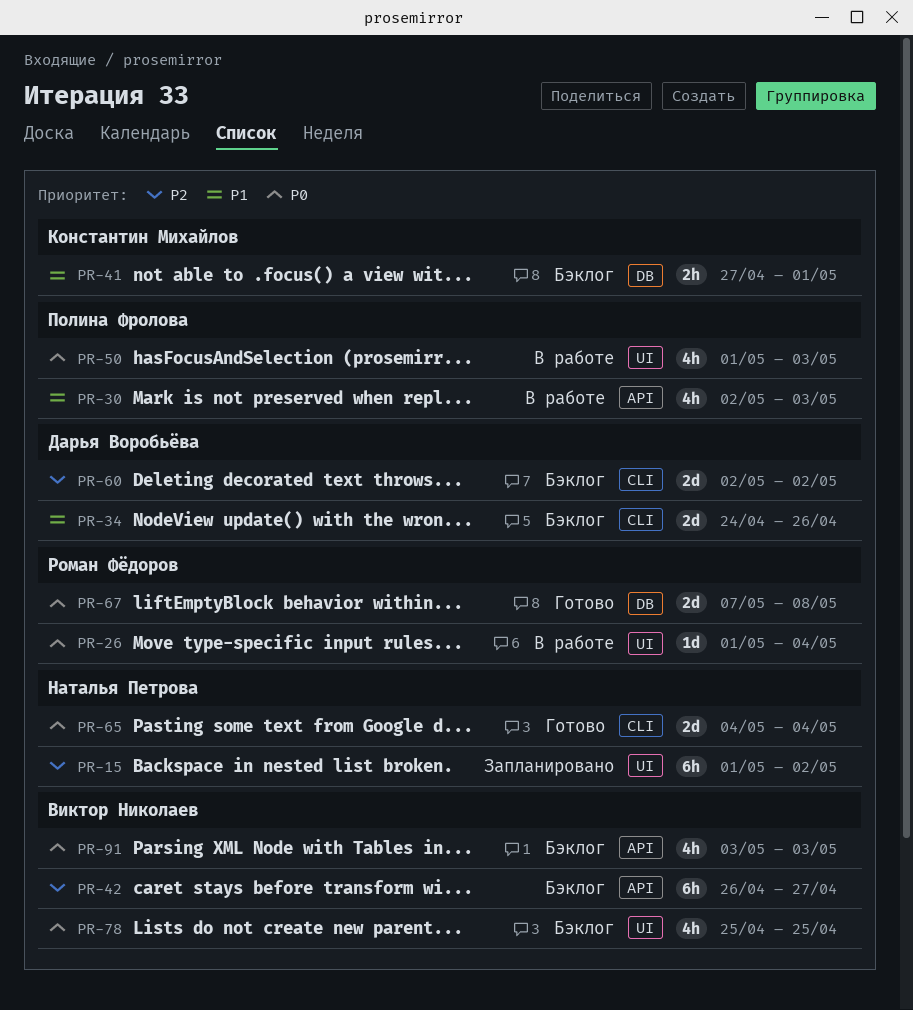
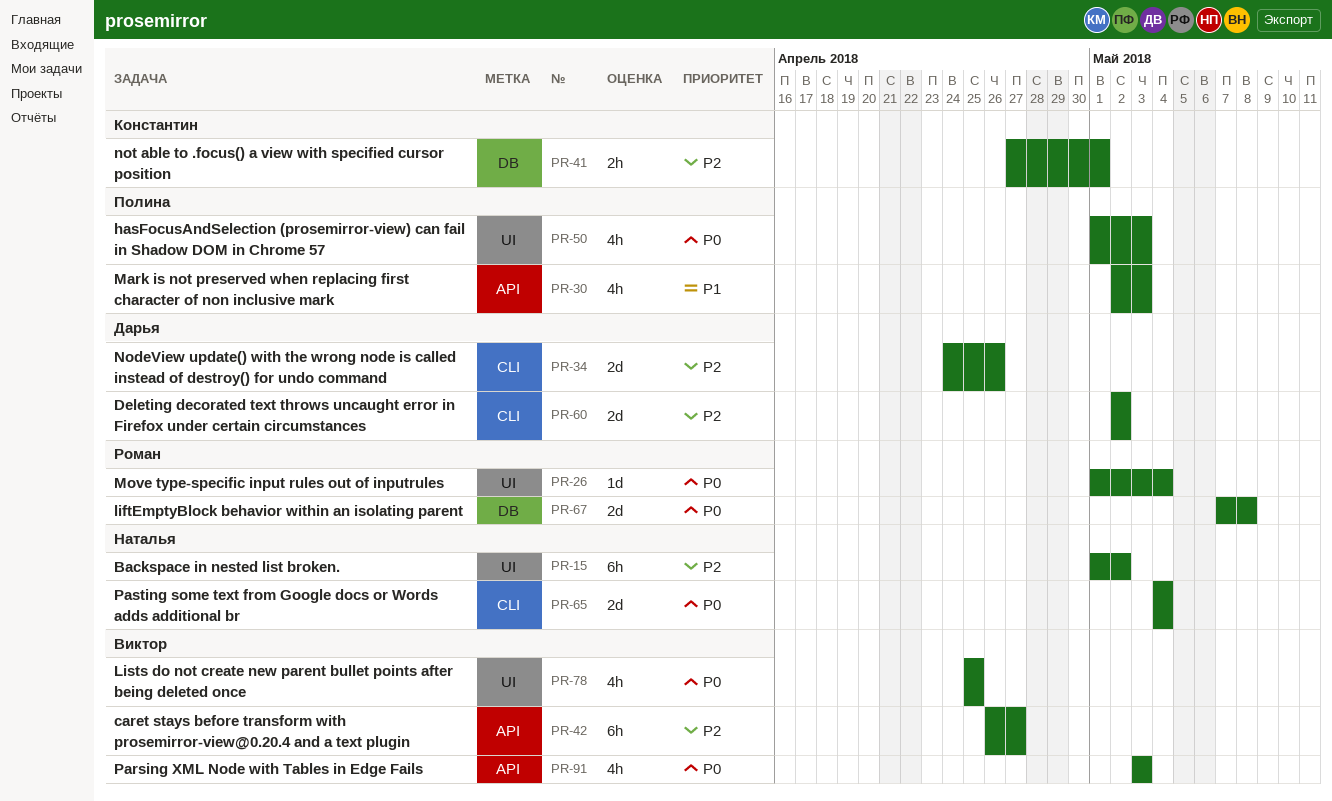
PR-34, priority: P1 -> P2
PR-41, priority: P1 -> P2

